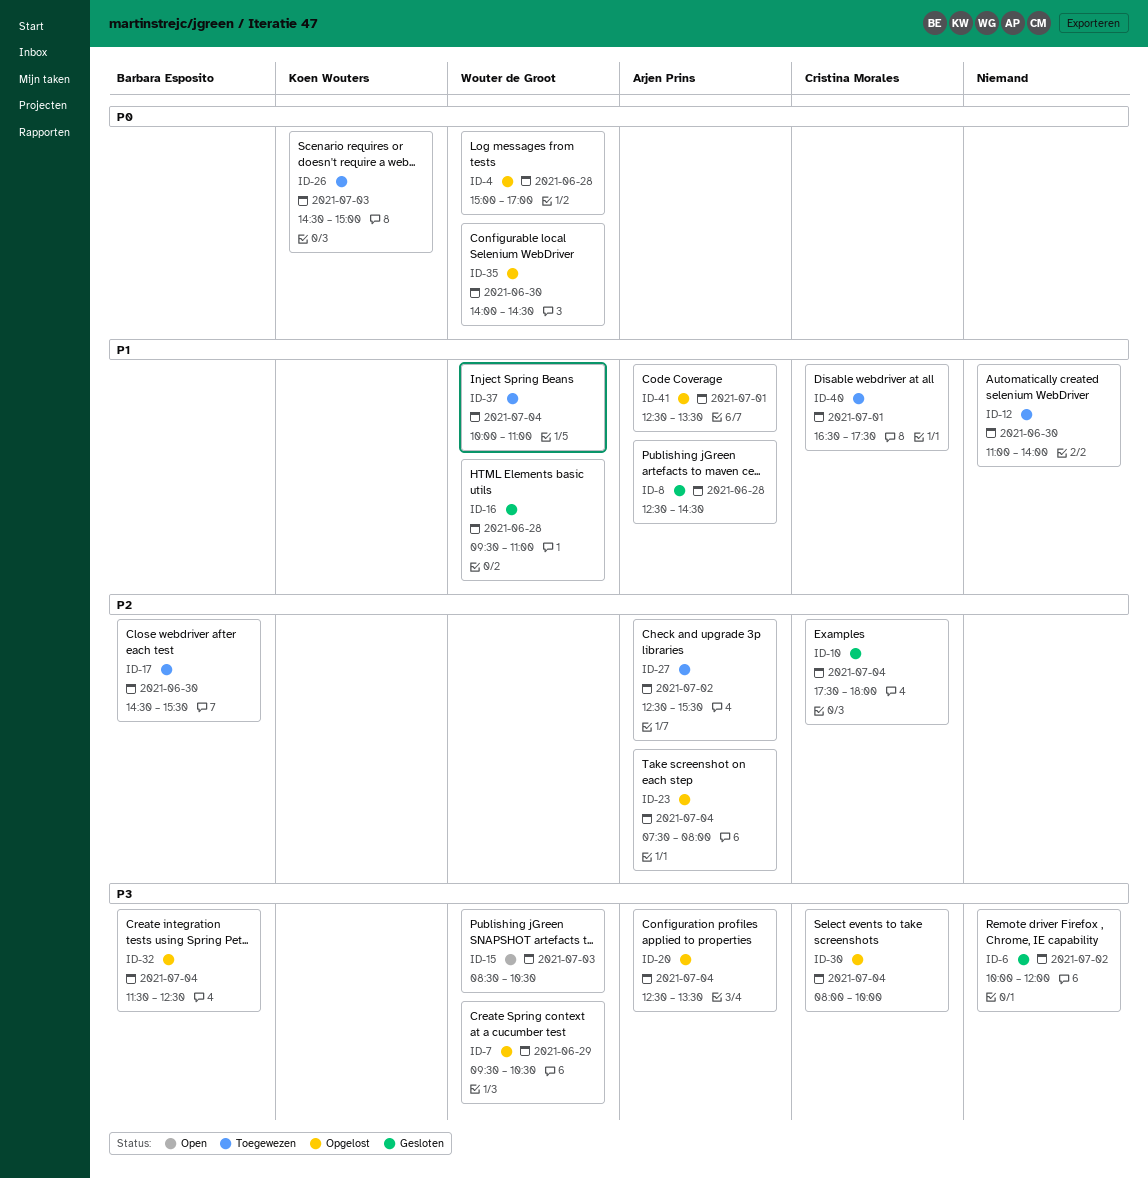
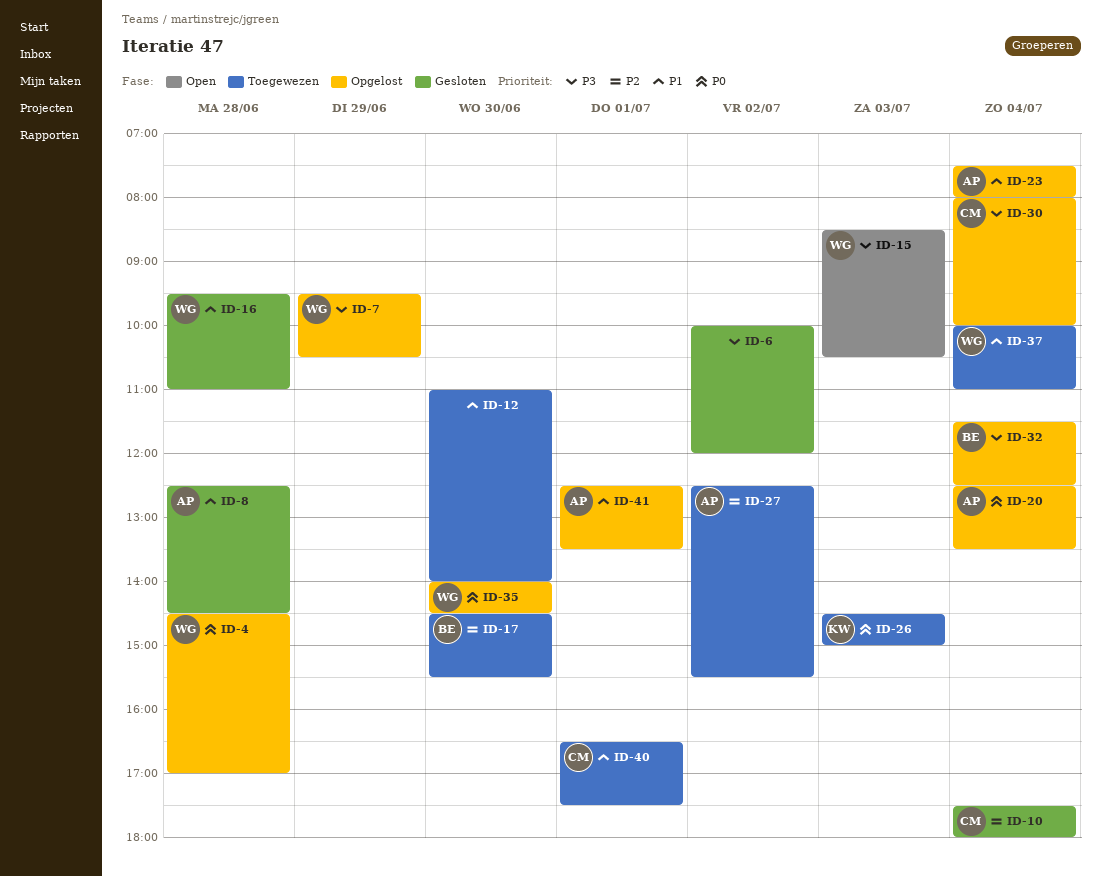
ID-4, begins: 15:00 -> 14:30
ID-20, priority: P3 -> P0
ID-23, priority: P2 -> P1

